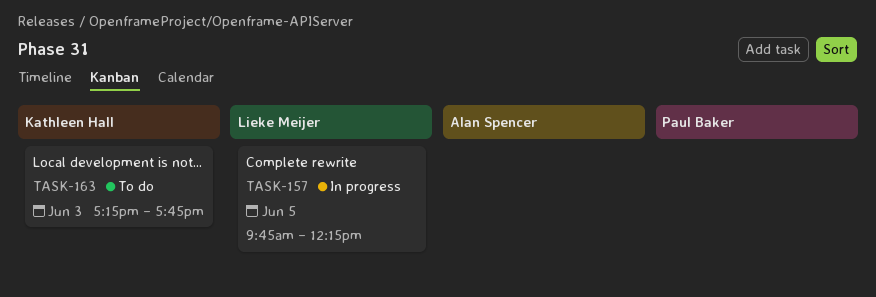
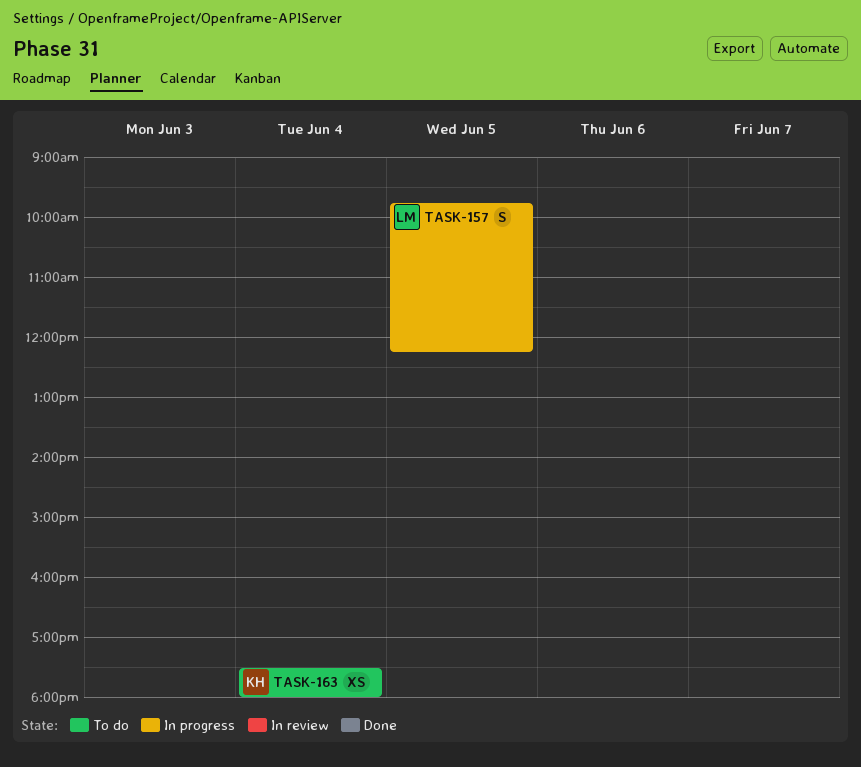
TASK-163, day: Jun 3 -> Jun 4
TASK-163, begins: 17:15 -> 17:30
TASK-163, ends: 17:45 -> 18:00

